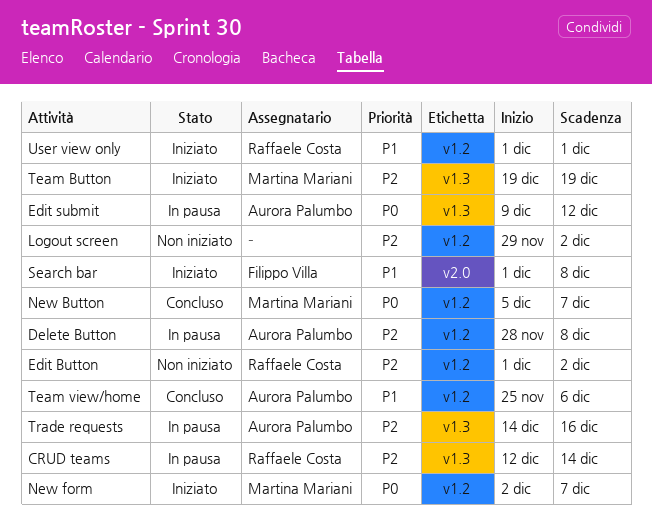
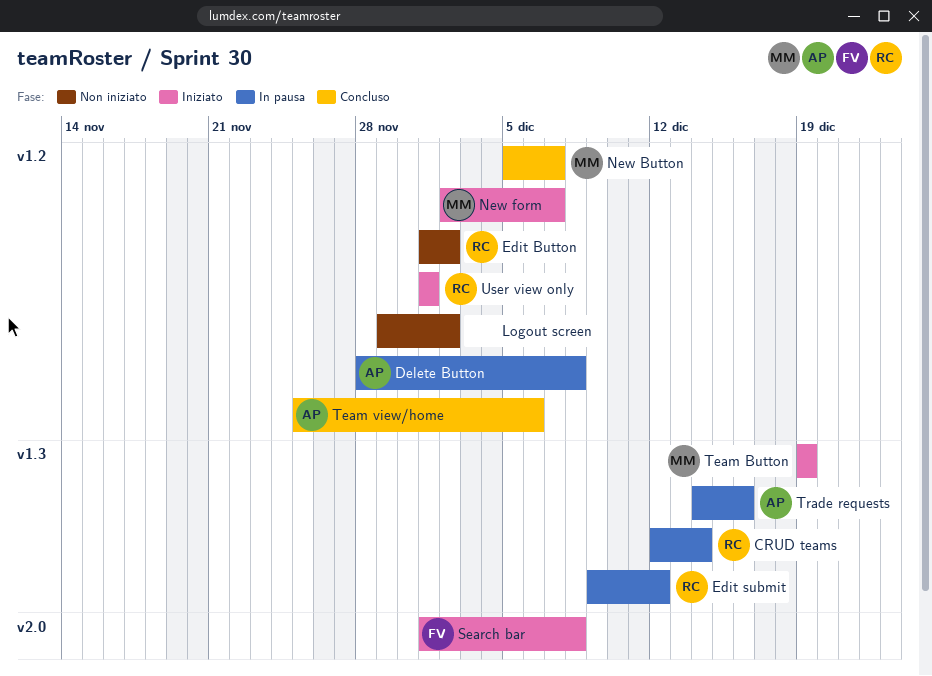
Edit submit, owner: Aurora Palumbo -> Raffaele Costa

